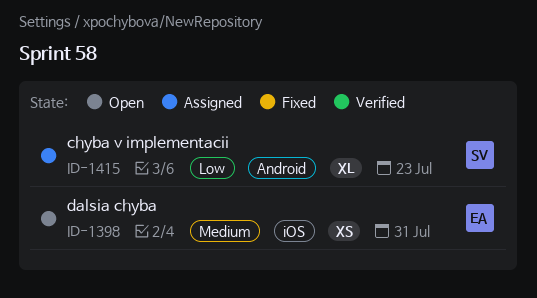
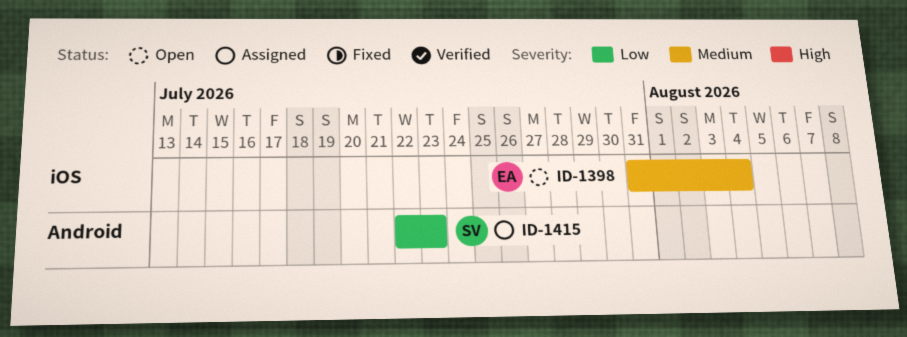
ID-1398, due: Jul 31 -> Aug 4

